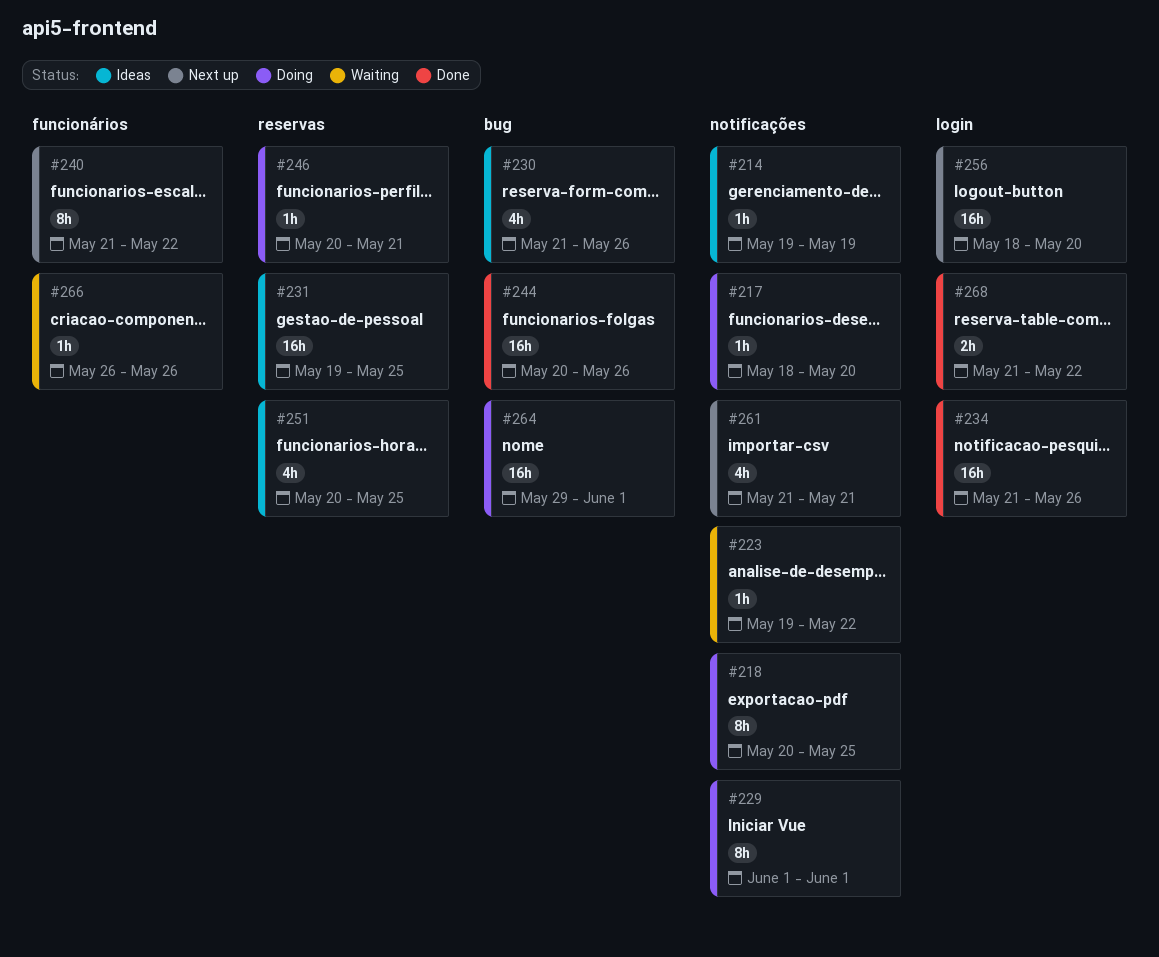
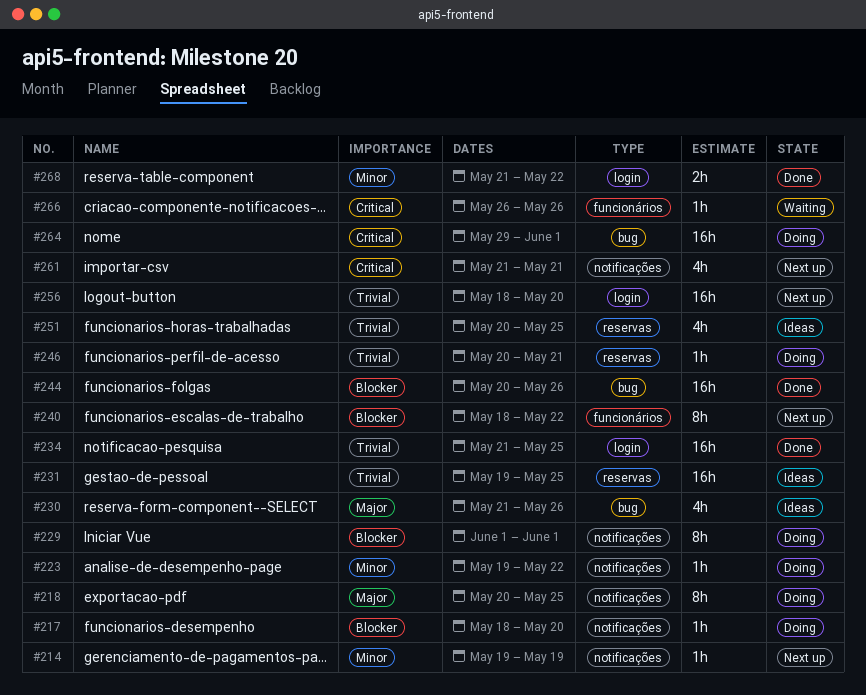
#214, status: Ideas -> Next up
#223, status: Waiting -> Doing
#234, due: May 26 -> May 25
#240, start: May 21 -> May 18

